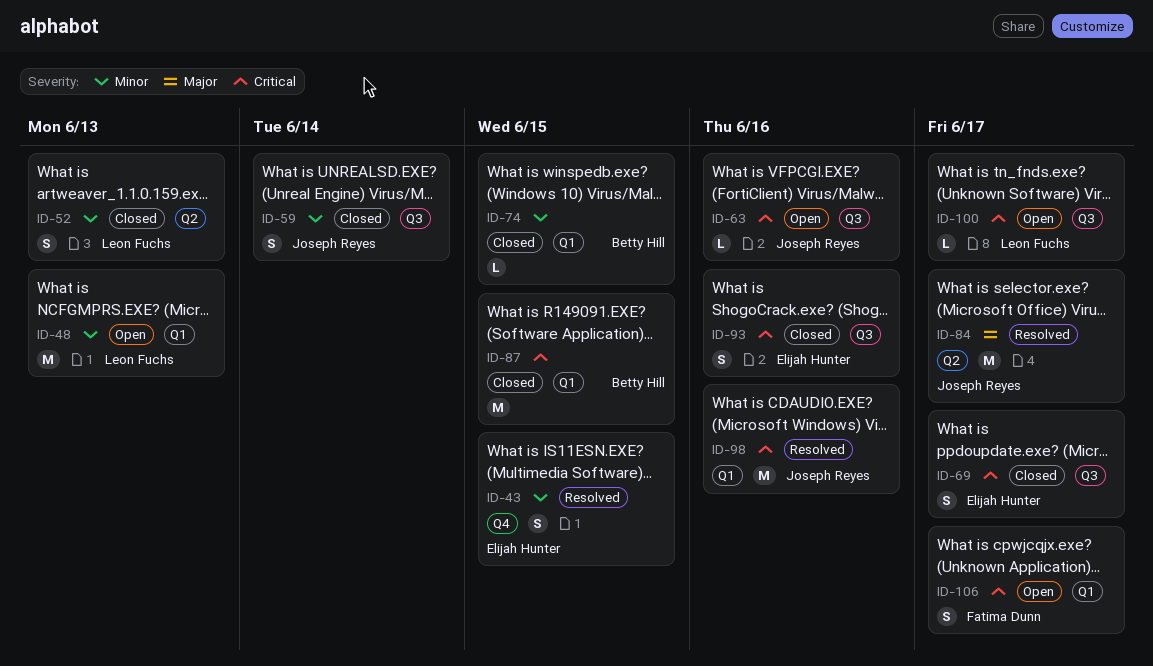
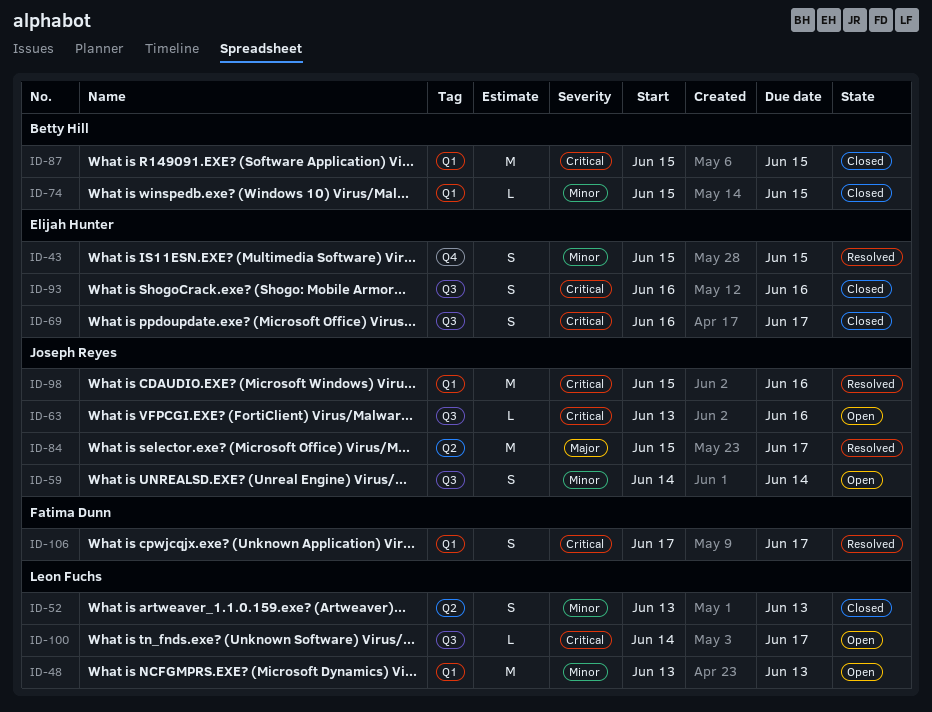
ID-59, status: Closed -> Open
ID-106, status: Open -> Resolved

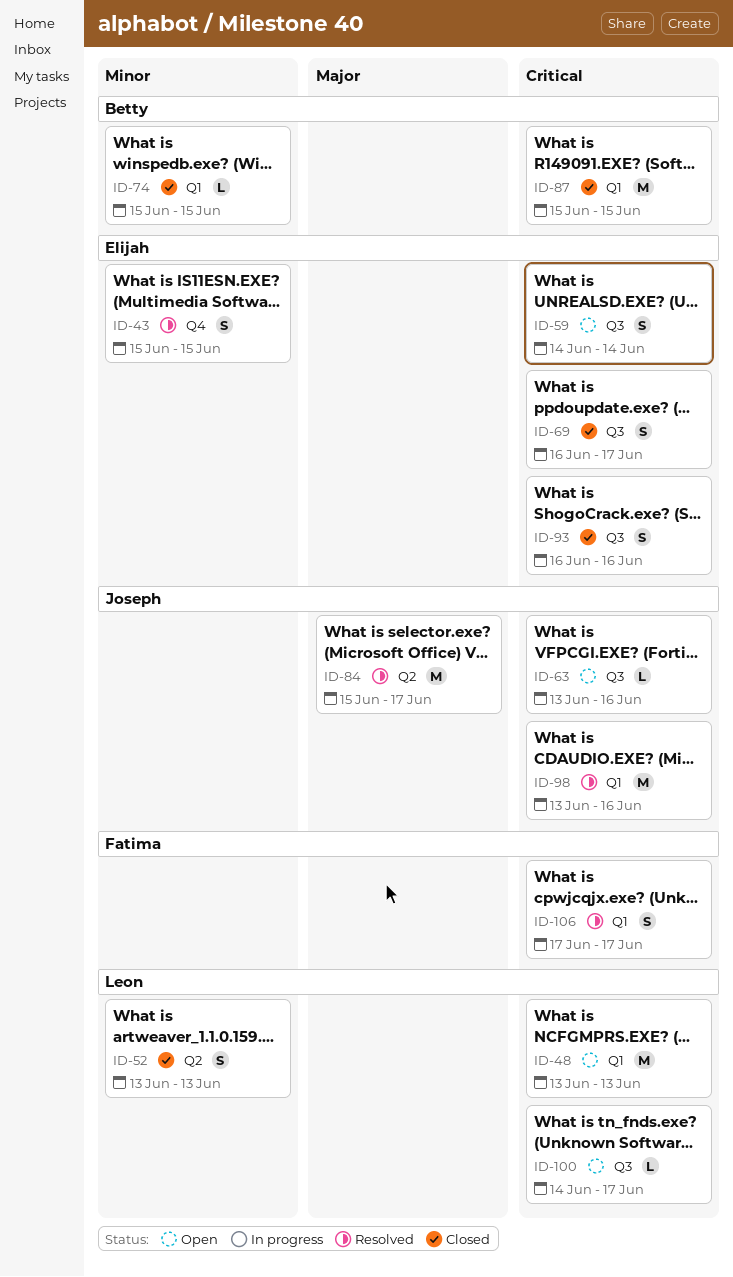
ID-48, priority: Minor -> Critical
ID-59, owner: Joseph Reyes -> Elijah Hunter
ID-59, priority: Minor -> Critical
ID-98, start: Jun 15 -> Jun 13

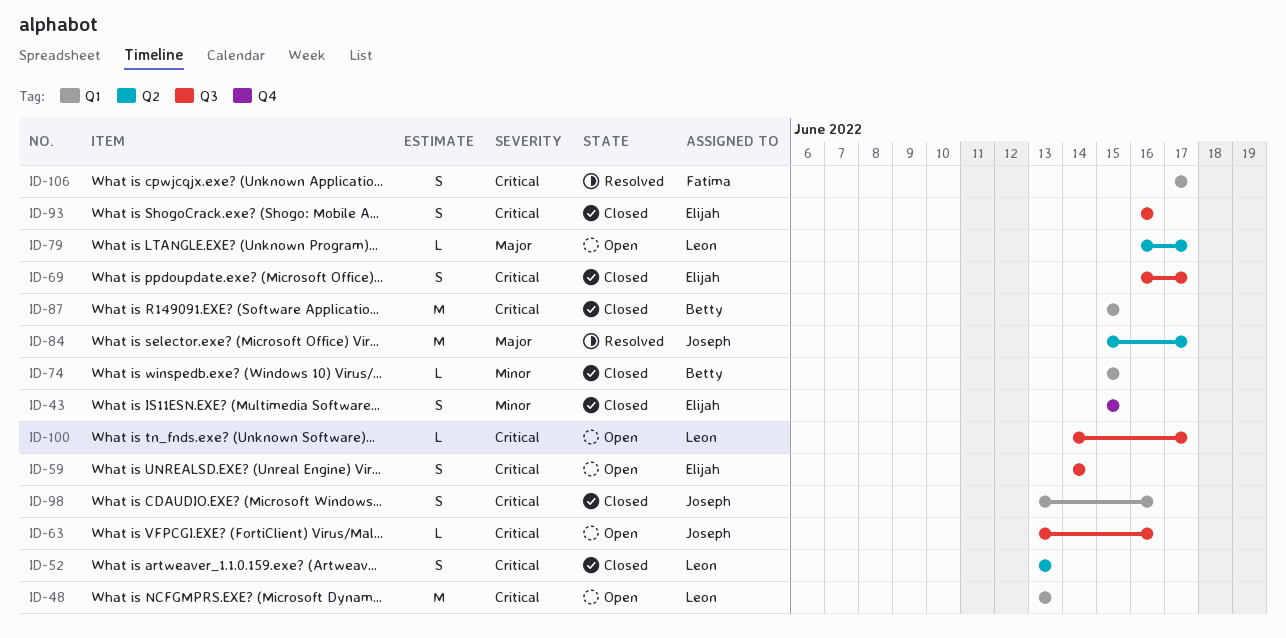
ID-43, status: Resolved -> Closed
ID-52, priority: Minor -> Critical
ID-79: none -> present
ID-98, status: Resolved -> Closed
ID-98, estimate: M -> S

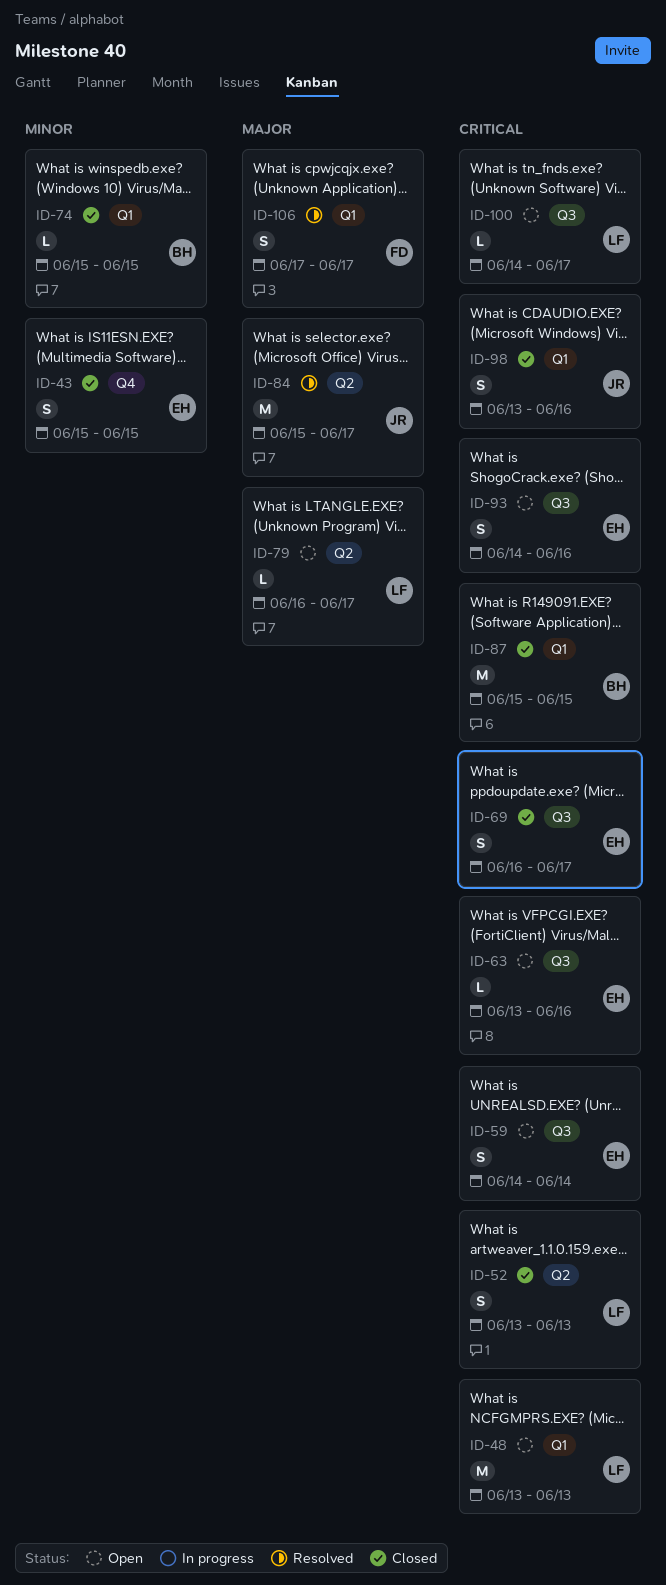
ID-63, owner: Joseph -> Elijah
ID-93, status: Closed -> Open
ID-93, start: Jun 16 -> Jun 14
ID-106, priority: Critical -> Major

